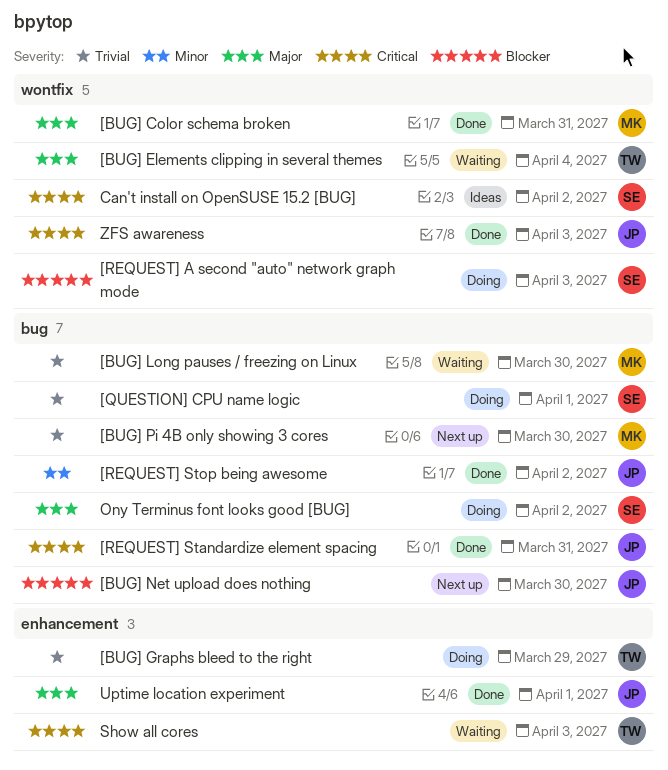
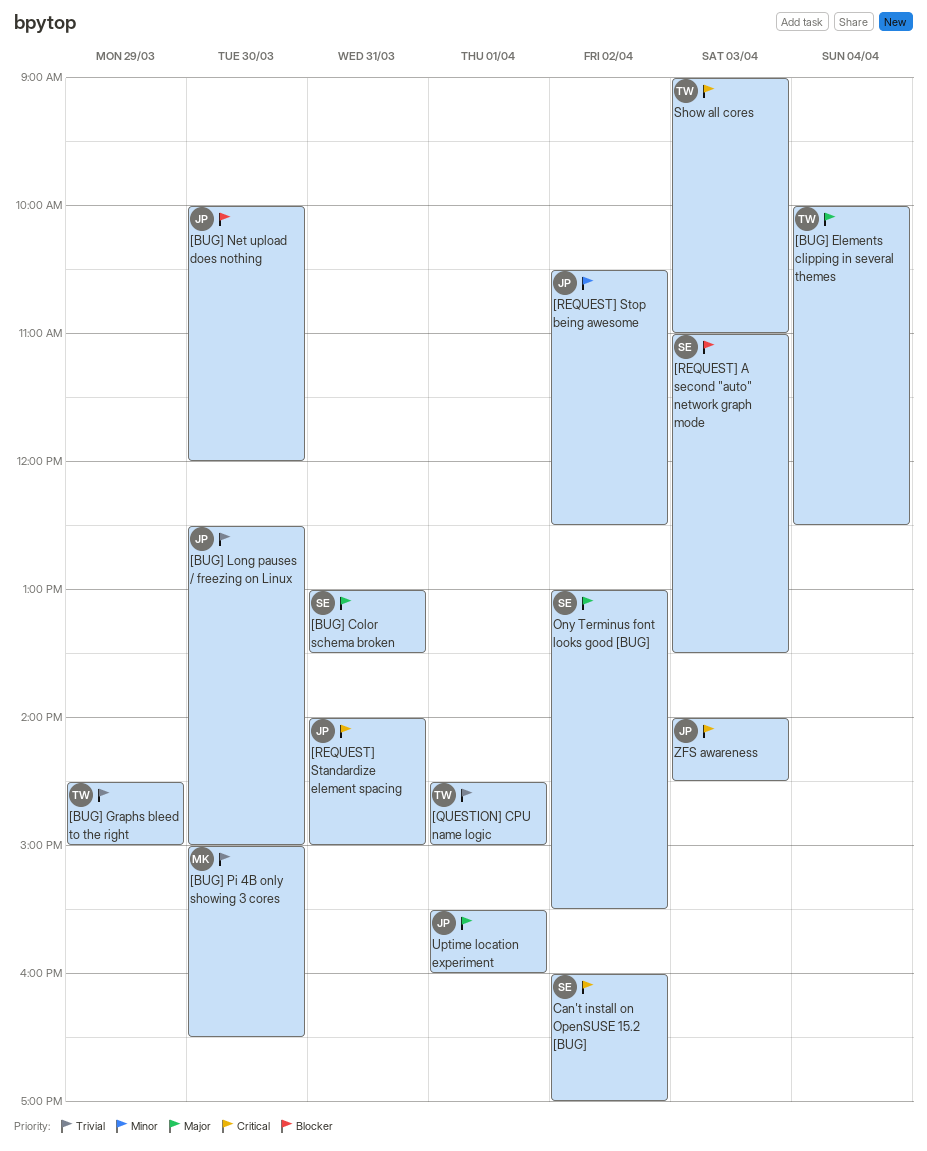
[BUG] Color schema broken, owner: MK -> SE
[BUG] Long pauses / freezing on Linux, owner: MK -> JP
[QUESTION] CPU name logic, owner: SE -> TW

